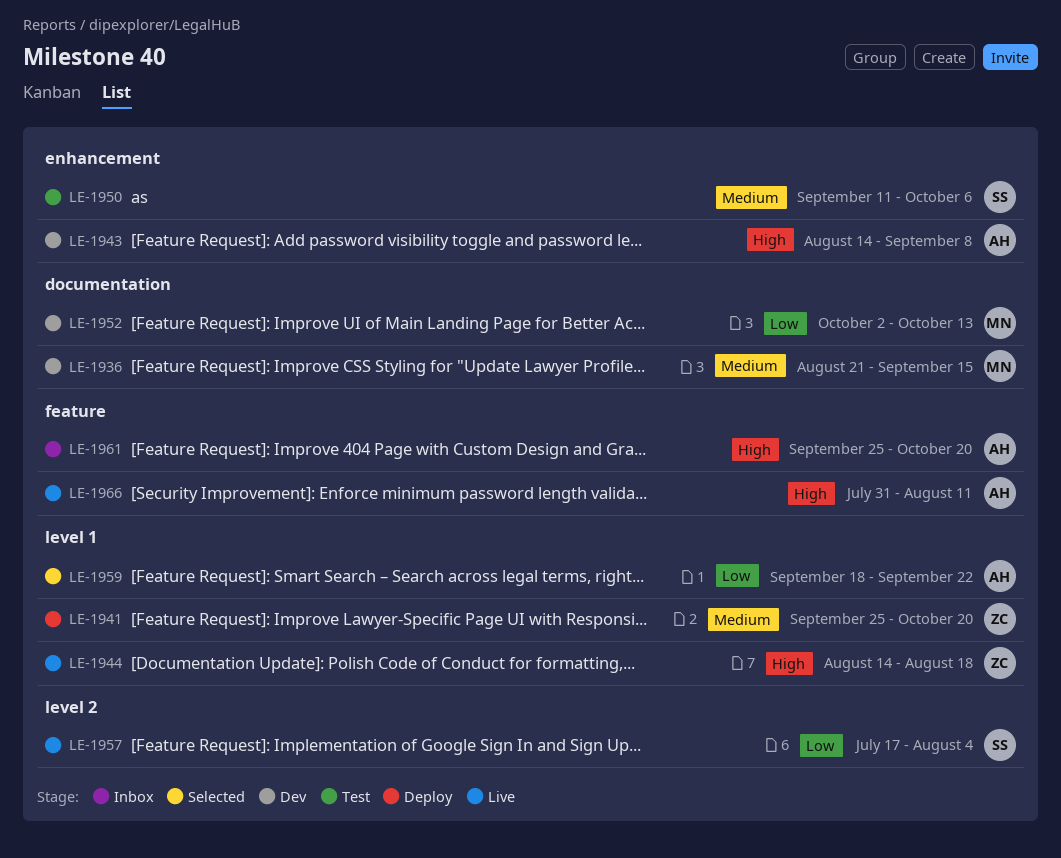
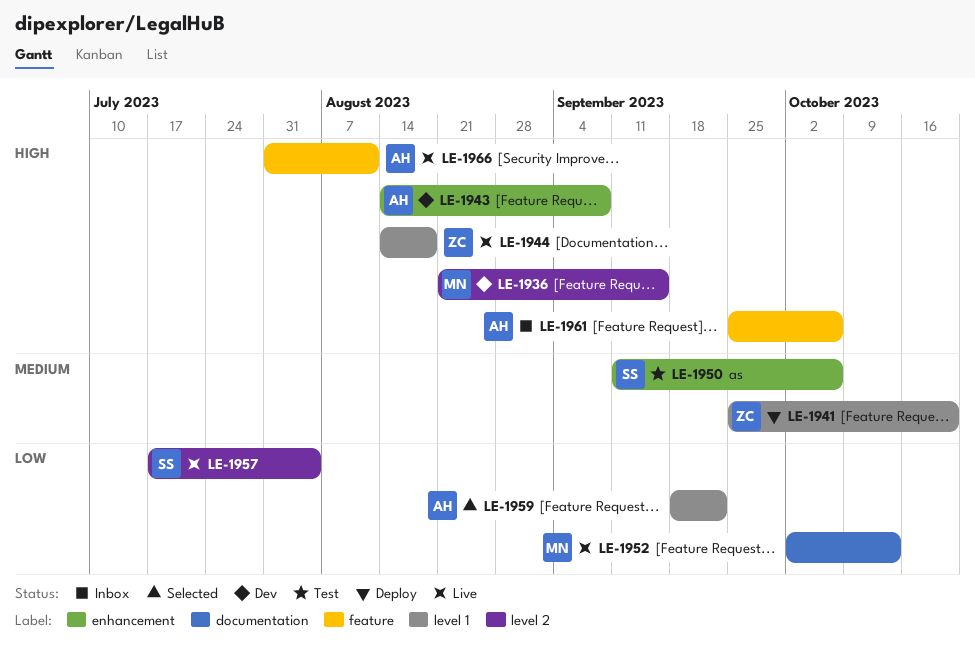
LE-1936, priority: Medium -> High
LE-1936, label: documentation -> level 2
LE-1952, status: Dev -> Live
LE-1961, due: Oct 20 -> Oct 6

